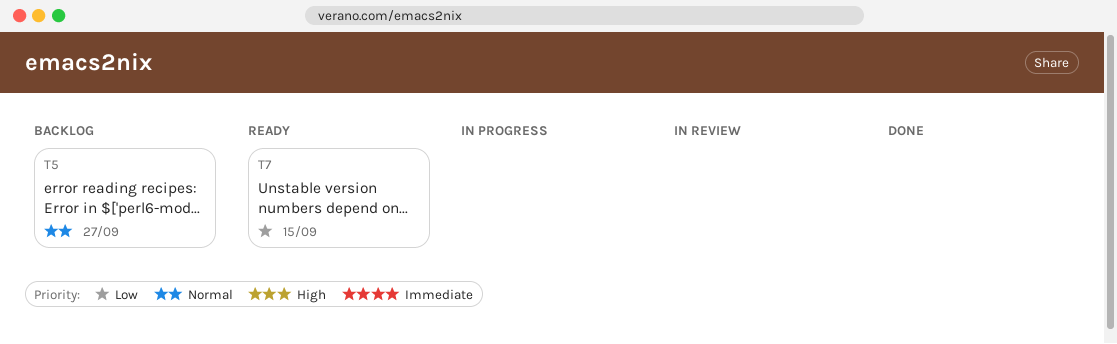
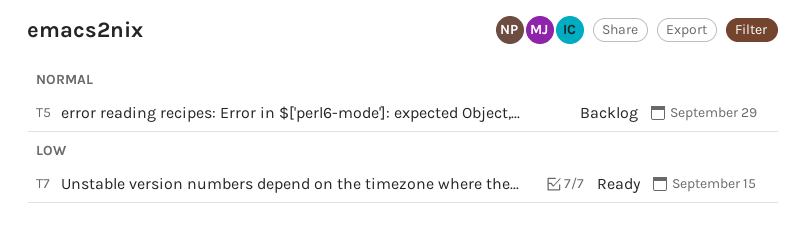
T5, due: Sep 27 -> Sep 29

